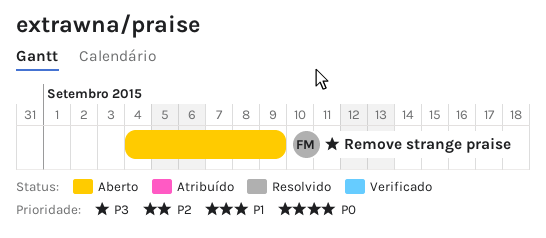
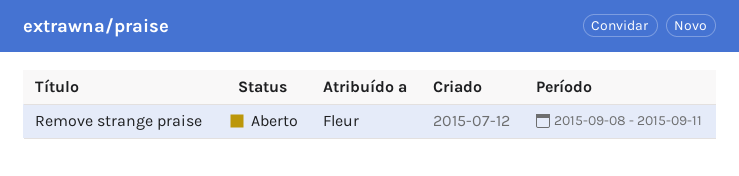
Remove strange praise, start: Sep 4 -> Sep 8
Remove strange praise, due: Sep 9 -> Sep 11

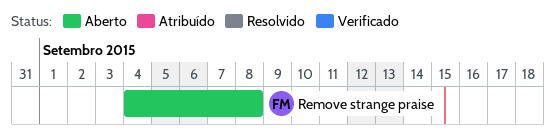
Remove strange praise, start: Sep 8 -> Sep 4
Remove strange praise, due: Sep 11 -> Sep 8

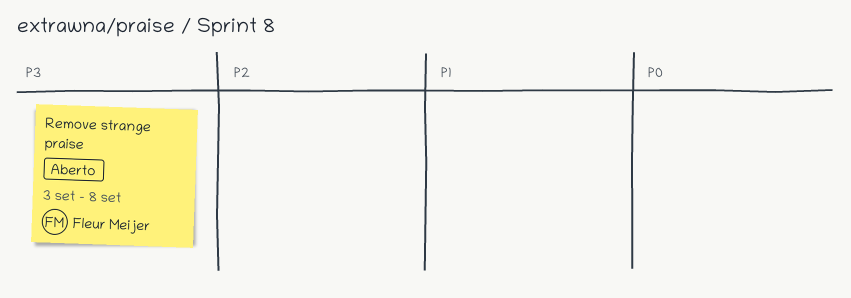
Remove strange praise, start: Sep 4 -> Sep 3

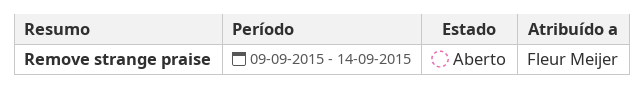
Remove strange praise, start: Sep 3 -> Sep 9
Remove strange praise, due: Sep 8 -> Sep 14

